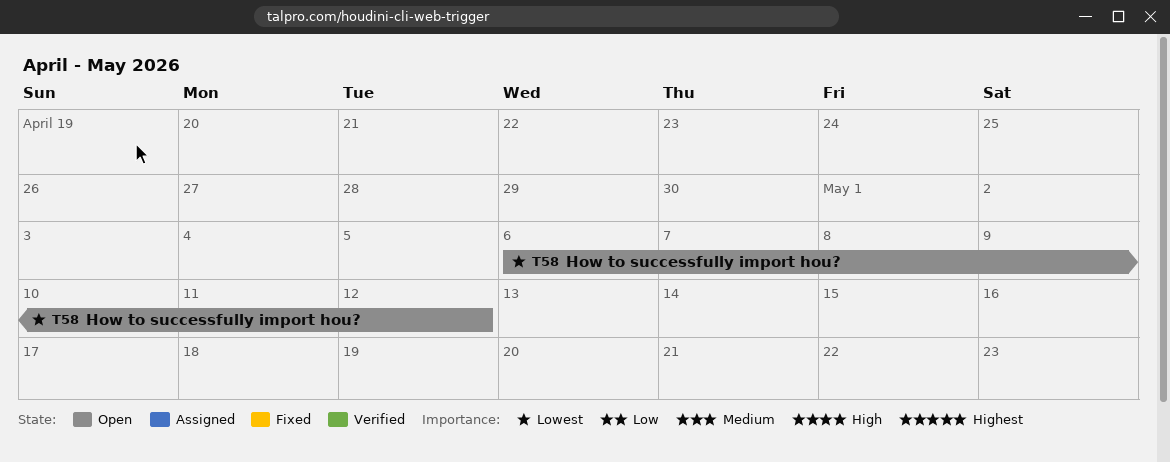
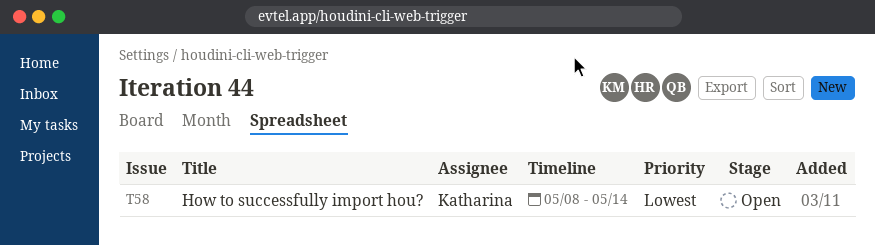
T58, start: May 6 -> May 8
T58, due: May 12 -> May 14

